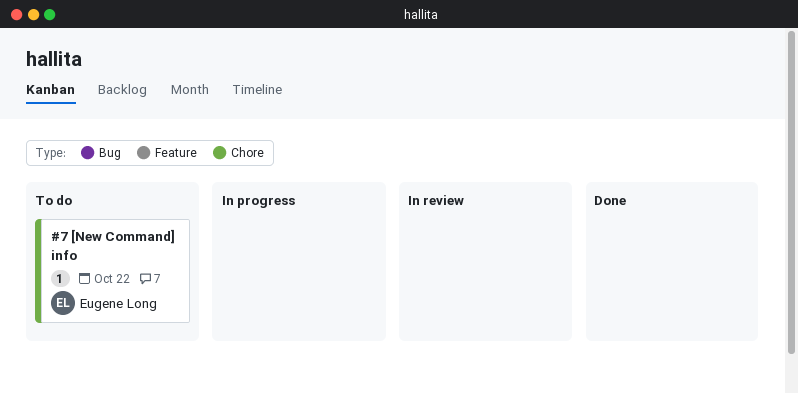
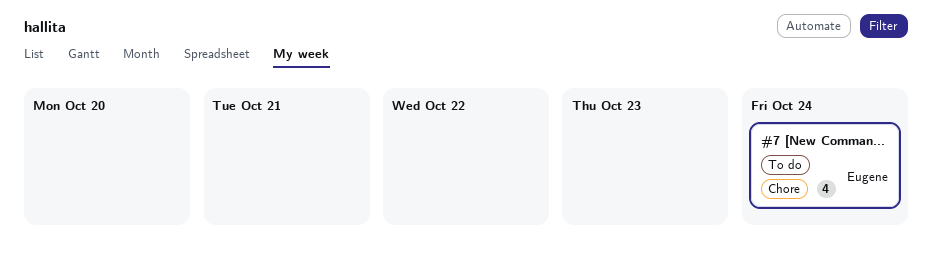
#7, estimate: 1 -> 4
#7, due: Oct 22 -> Oct 24

